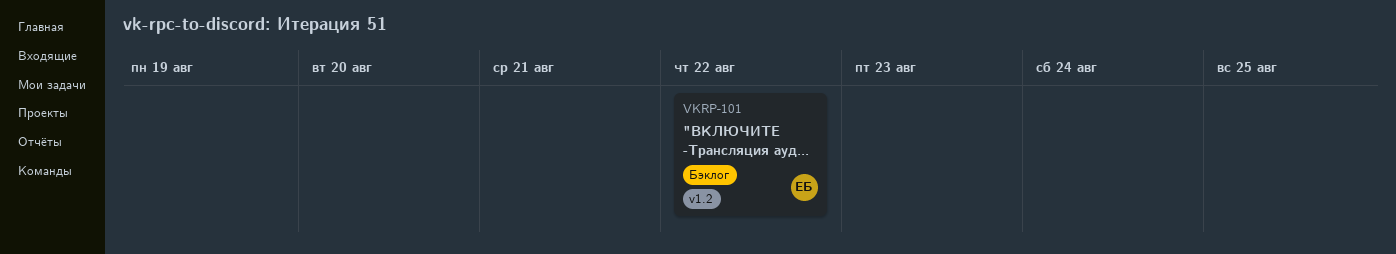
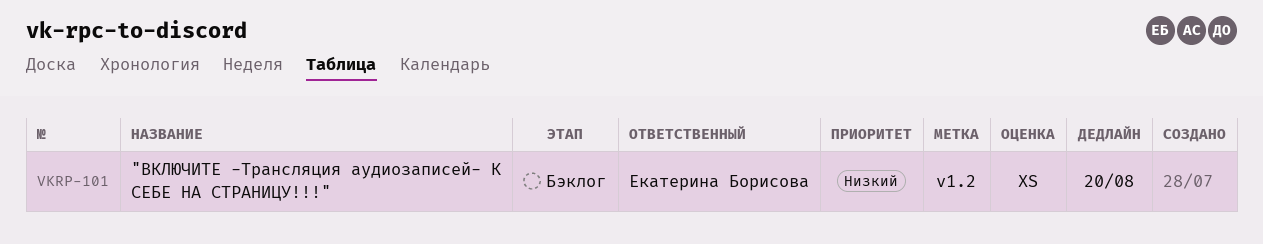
VKRP-101, due: Aug 22 -> Aug 20

